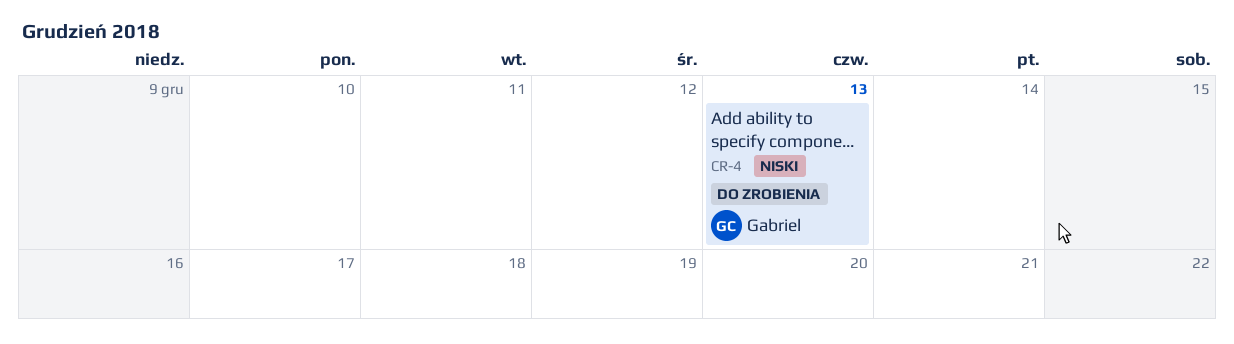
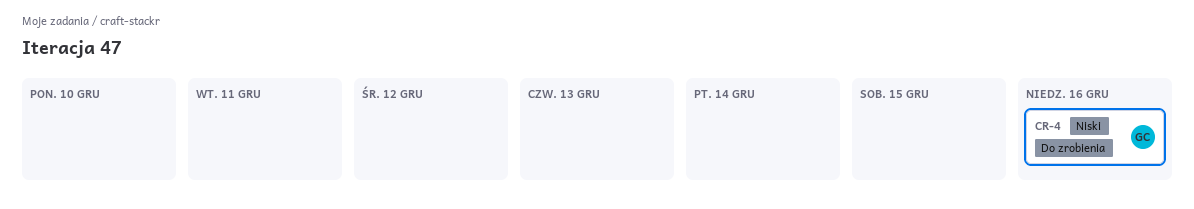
CR-4, due: Dec 13 -> Dec 16

